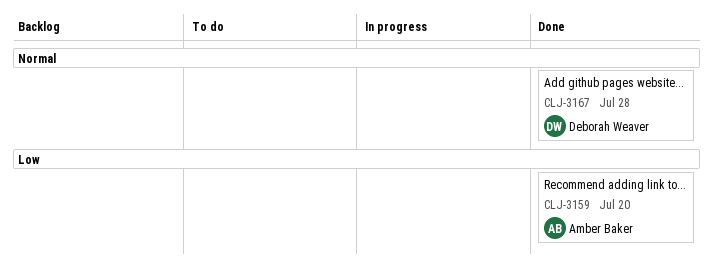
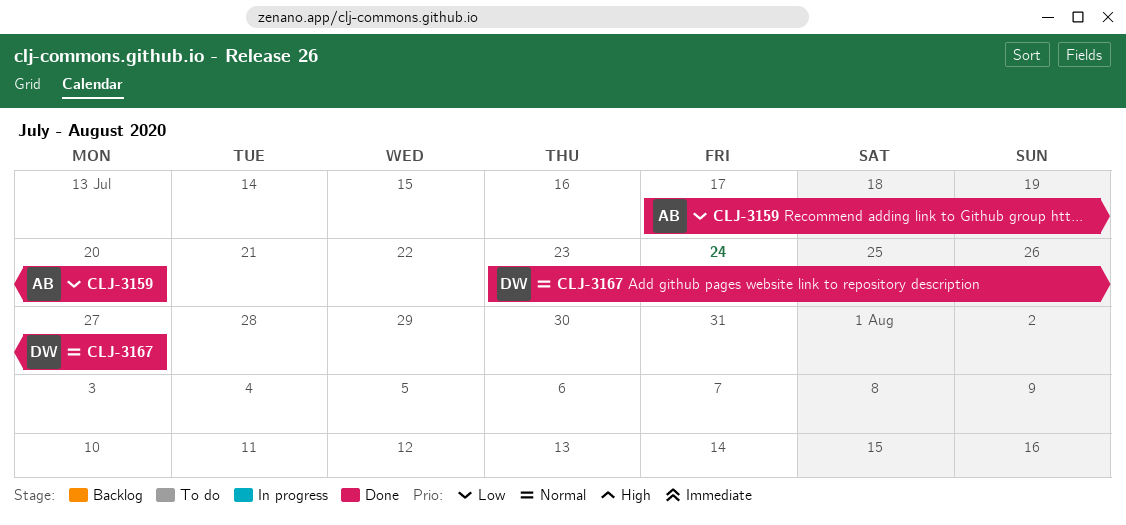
CLJ-3167, due: Jul 28 -> Jul 27

